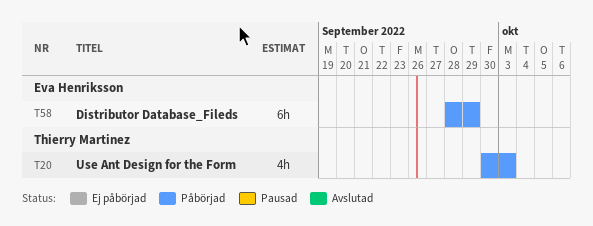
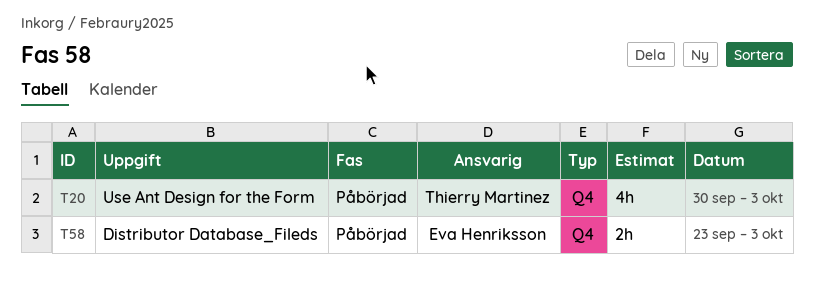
T58, estimate: 6h -> 2h
T58, start: Sep 28 -> Sep 23
T58, due: Sep 29 -> Oct 3

